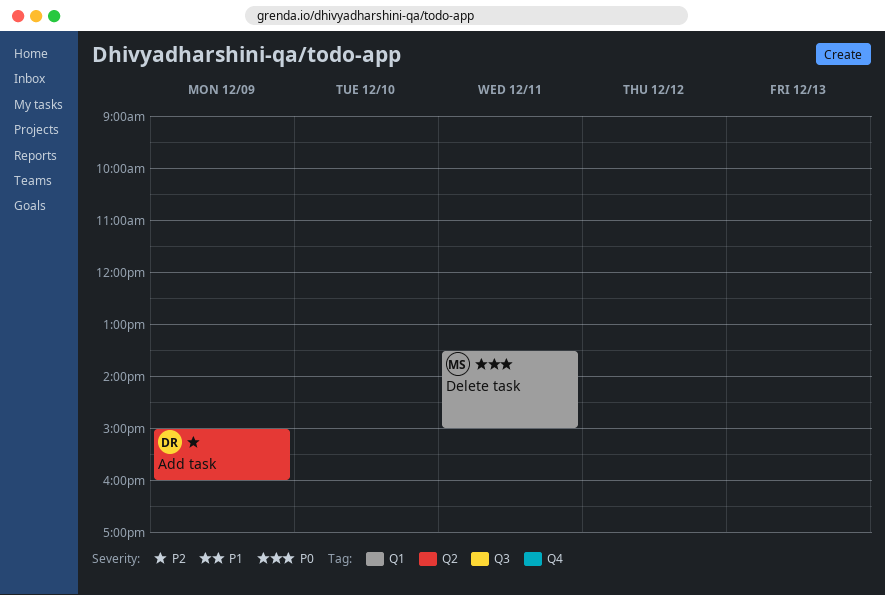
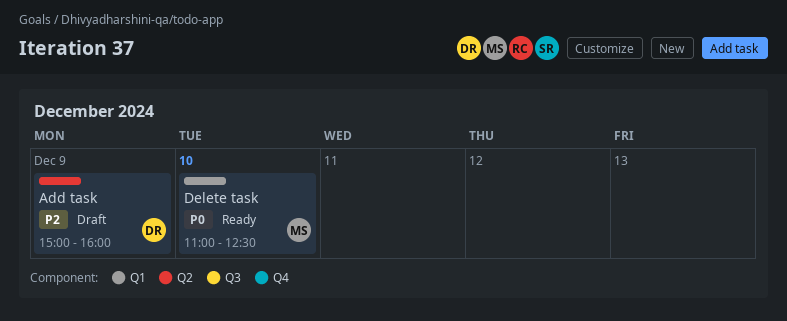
Delete task, day: Dec 11 -> Dec 10
Delete task, begins: 13:30 -> 11:00
Delete task, ends: 15:00 -> 12:30

